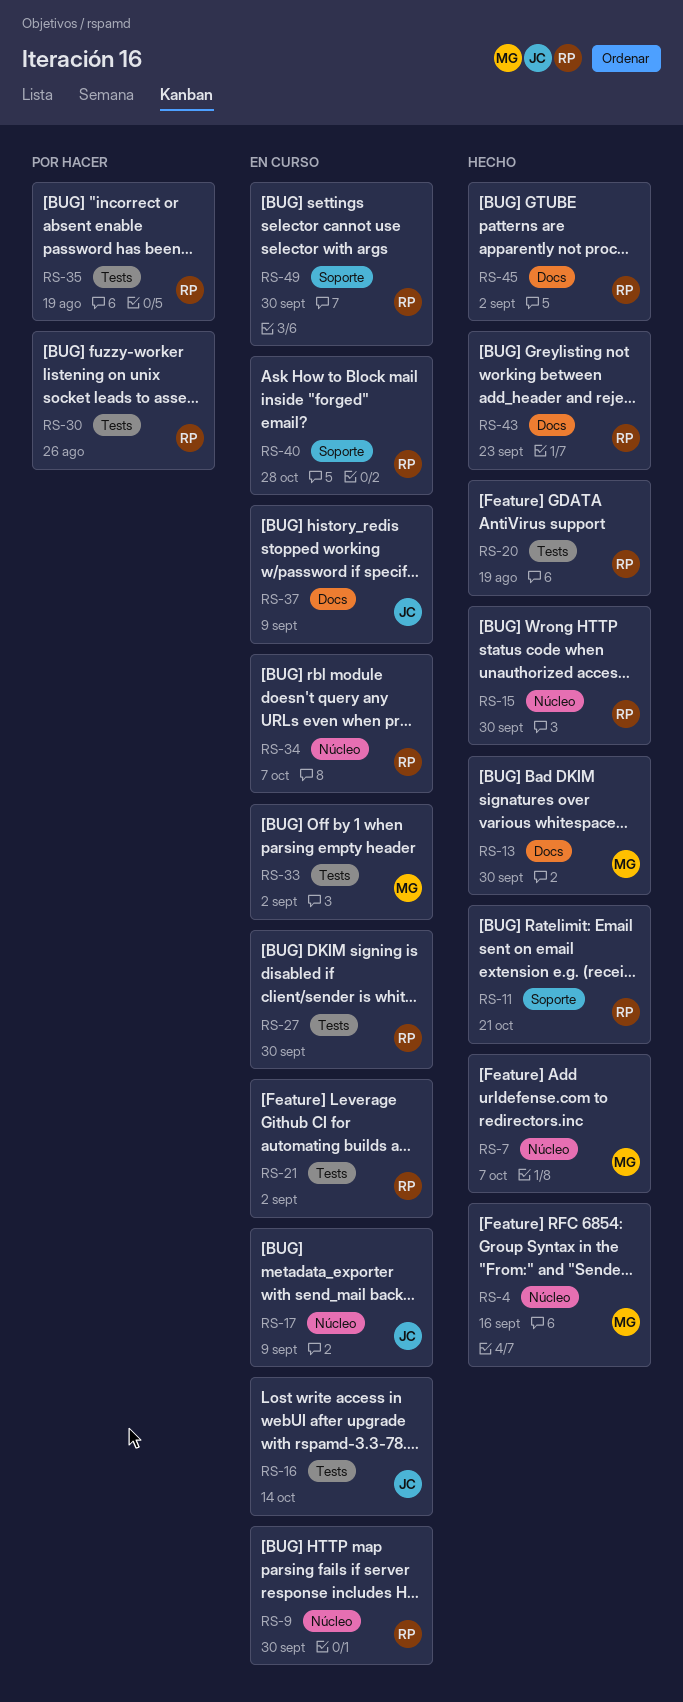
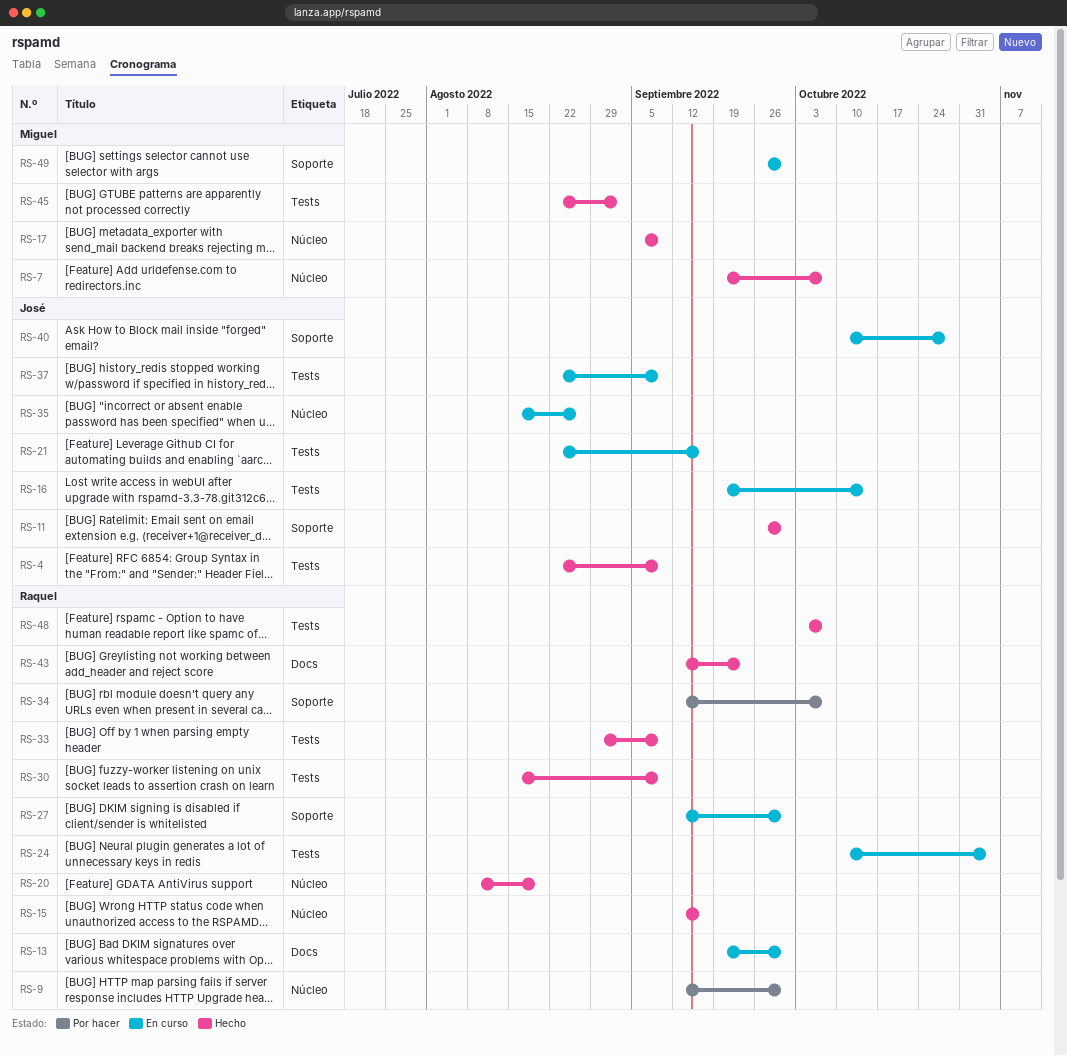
RS-4, owner: Miguel -> José
RS-4, label: Núcleo -> Tests
RS-4, due: Sep 16 -> Sep 9
RS-9, status: En curso -> Por hacer
RS-11, owner: Raquel -> José
RS-11, due: Oct 21 -> Sep 30
RS-13, status: Hecho -> En curso
RS-13, owner: Miguel -> Raquel
RS-15, due: Sep 30 -> Sep 16
RS-17, status: En curso -> Hecho
RS-17, owner: José -> Miguel
RS-20, label: Tests -> Núcleo
RS-21, owner: Raquel -> José
RS-21, due: Sep 2 -> Sep 16
RS-24: none -> present
RS-27, label: Tests -> Soporte
RS-30, status: Por hacer -> Hecho
RS-30, due: Aug 26 -> Sep 9
RS-33, status: En curso -> Hecho
RS-33, owner: Miguel -> Raquel
RS-33, due: Sep 2 -> Sep 9
RS-34, status: En curso -> Por hacer
RS-34, label: Núcleo -> Soporte
RS-35, status: Por hacer -> En curso
RS-35, owner: Raquel -> José
RS-35, label: Tests -> Núcleo
RS-35, due: Aug 19 -> Aug 26
RS-37, label: Docs -> Tests
RS-40, owner: Raquel -> José
RS-45, owner: Raquel -> Miguel
RS-45, label: Docs -> Tests
RS-48: none -> present
RS-49, owner: Raquel -> Miguel

